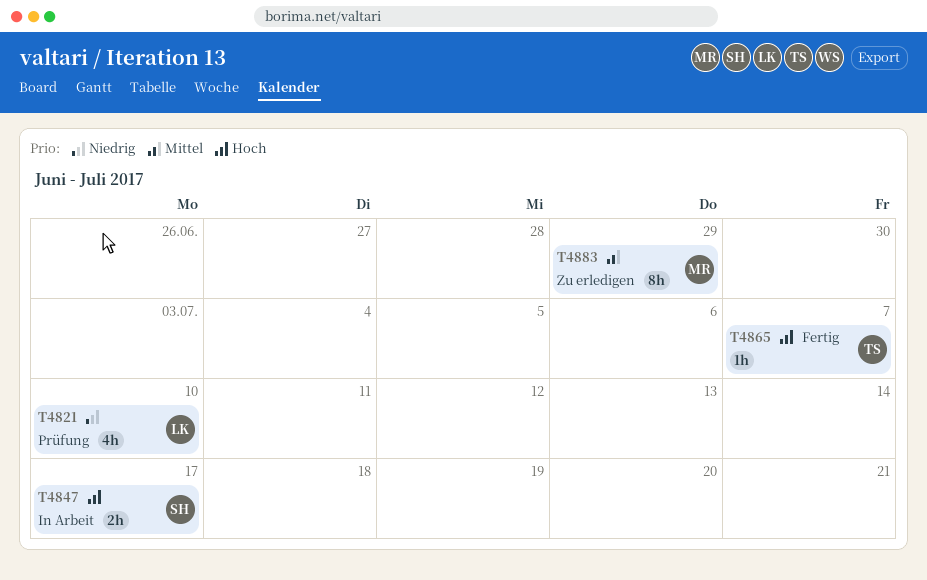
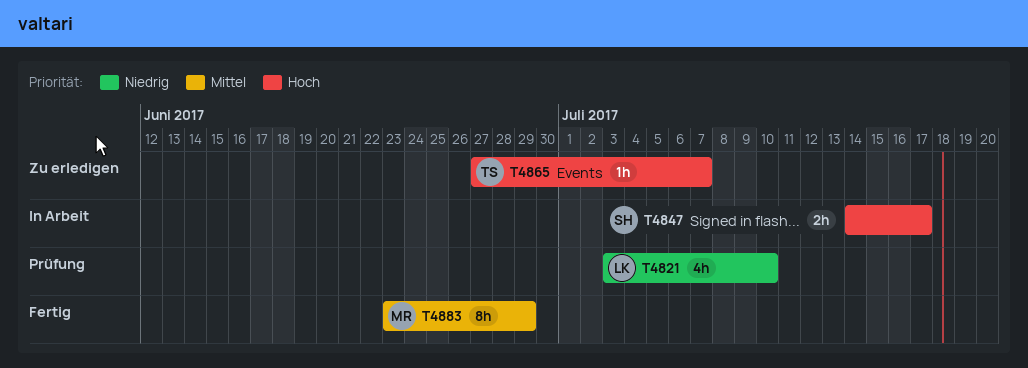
T4865, status: Fertig -> Zu erledigen
T4883, status: Zu erledigen -> Fertig

